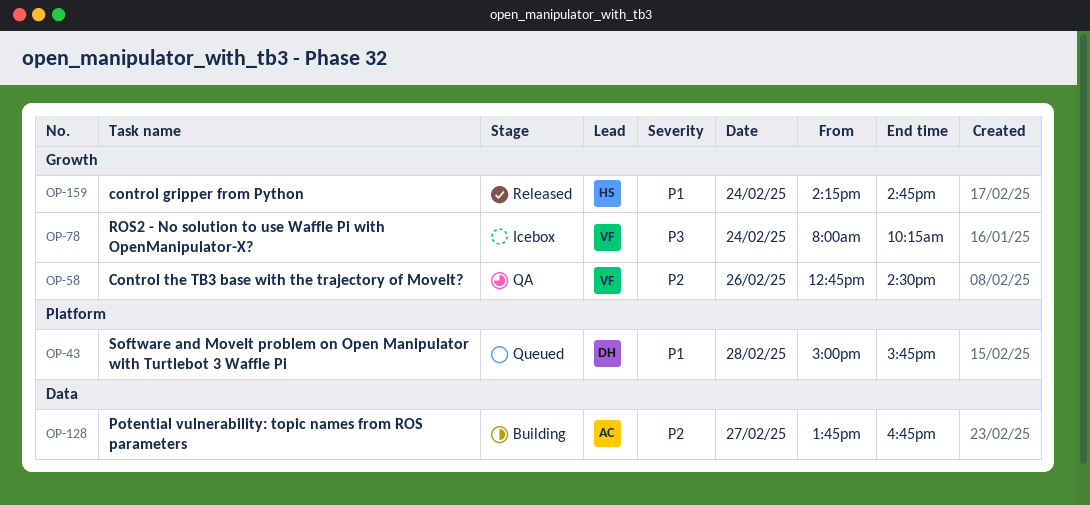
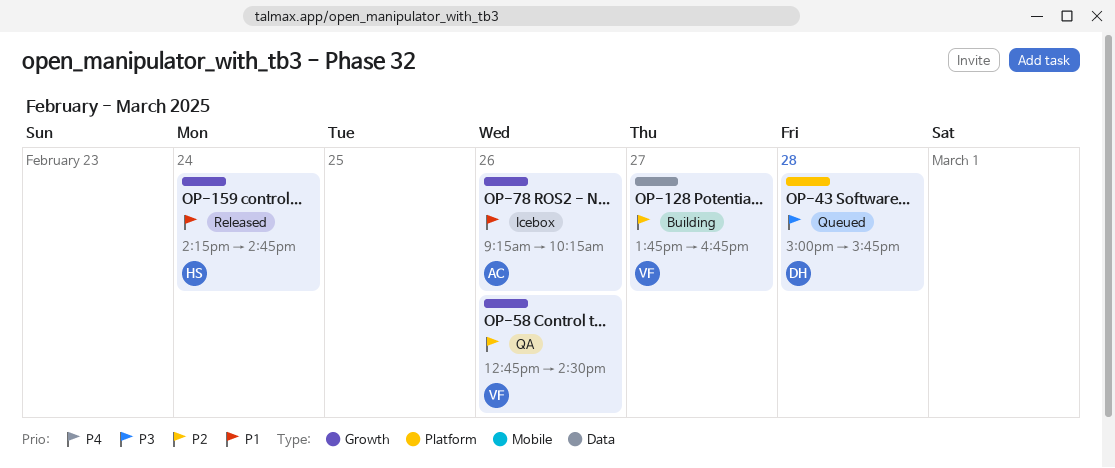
OP-43, priority: P1 -> P3
OP-78, owner: VF -> AC
OP-78, priority: P3 -> P1
OP-78, day: Feb 24 -> Feb 26
OP-78, begins: 08:00 -> 09:15
OP-128, owner: AC -> VF

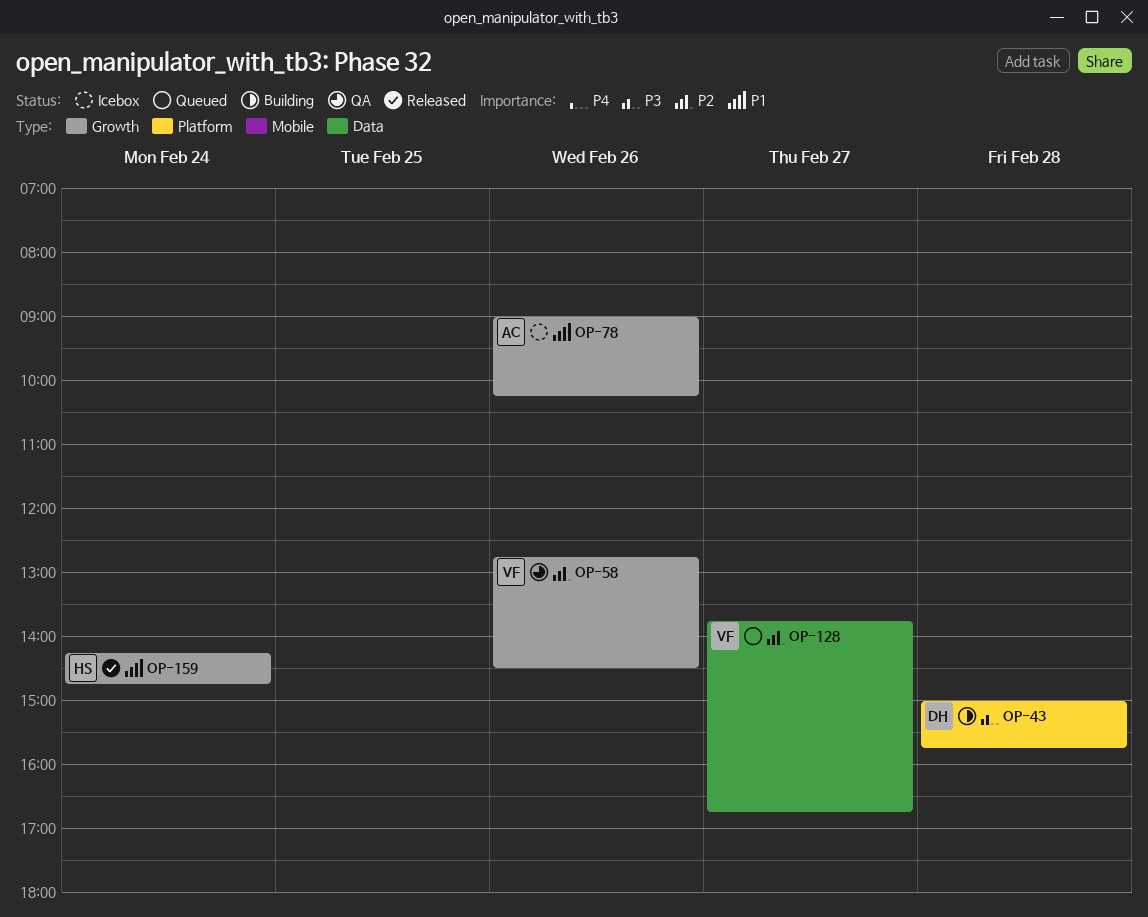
OP-43, status: Queued -> Building
OP-78, begins: 09:15 -> 09:00
OP-128, status: Building -> Queued

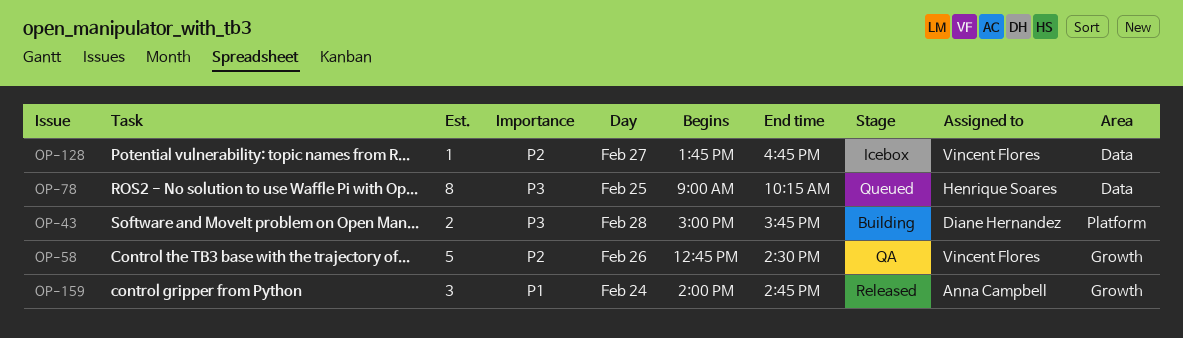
OP-78, status: Icebox -> Queued
OP-78, owner: Anna Campbell -> Henrique Soares
OP-78, priority: P1 -> P3
OP-78, label: Growth -> Data
OP-78, day: Feb 26 -> Feb 25
OP-128, status: Queued -> Icebox
OP-159, owner: Henrique Soares -> Anna Campbell
OP-159, begins: 14:15 -> 14:00

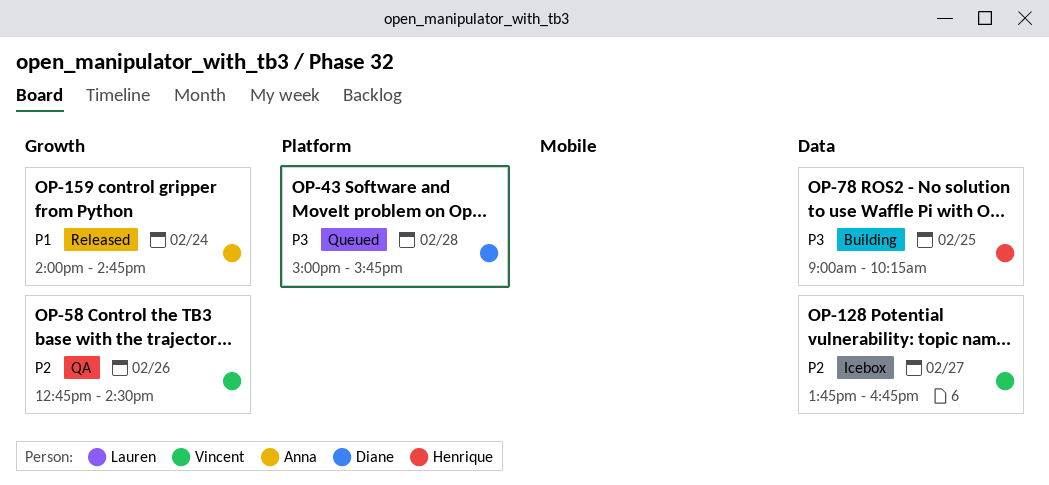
OP-43, status: Building -> Queued
OP-78, status: Queued -> Building

